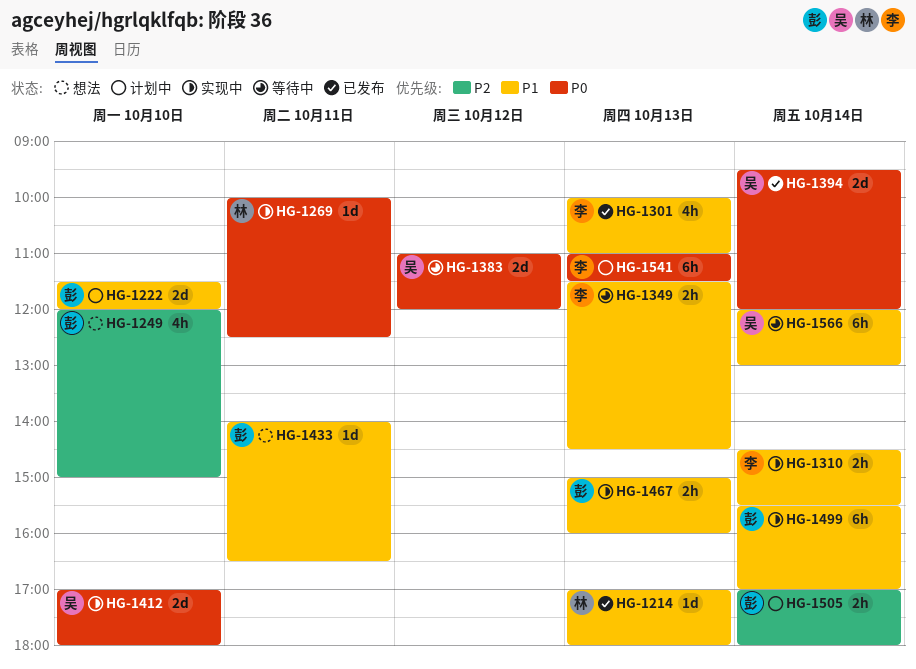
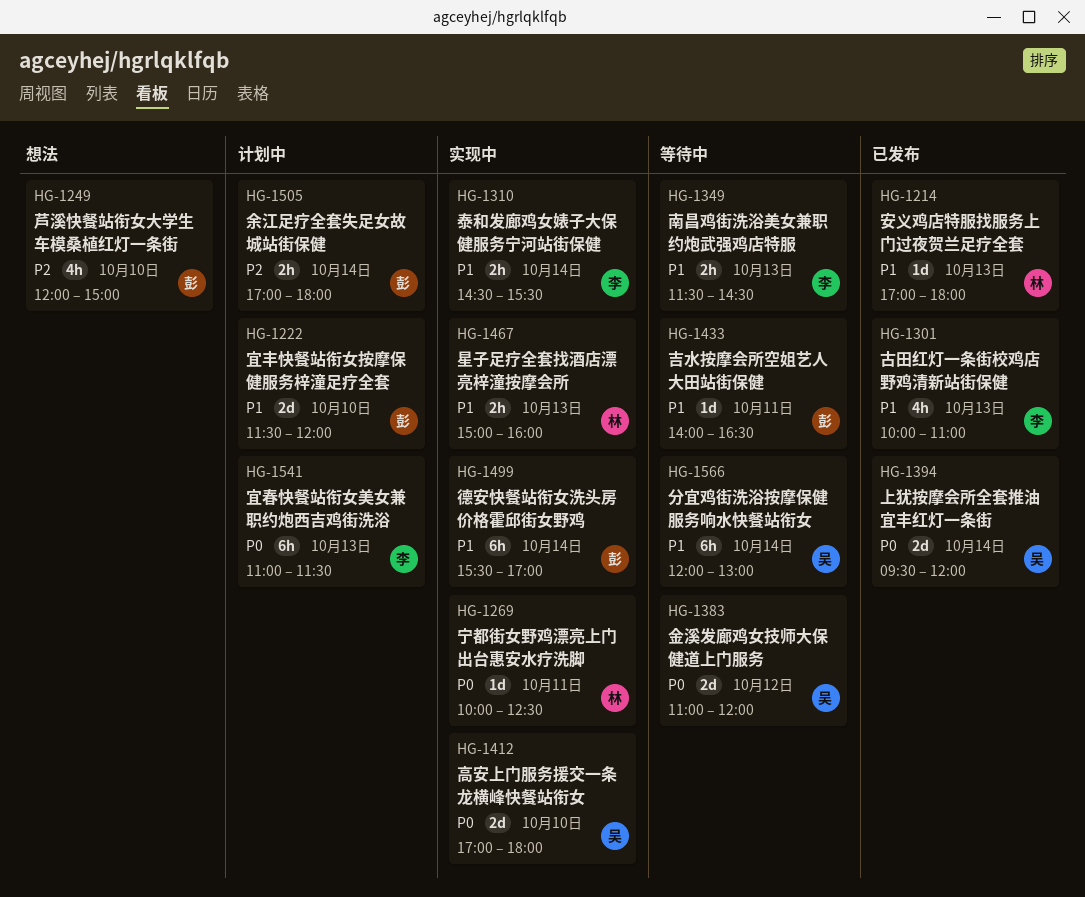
HG-1433, status: 想法 -> 等待中
HG-1467, owner: 彭 -> 林

